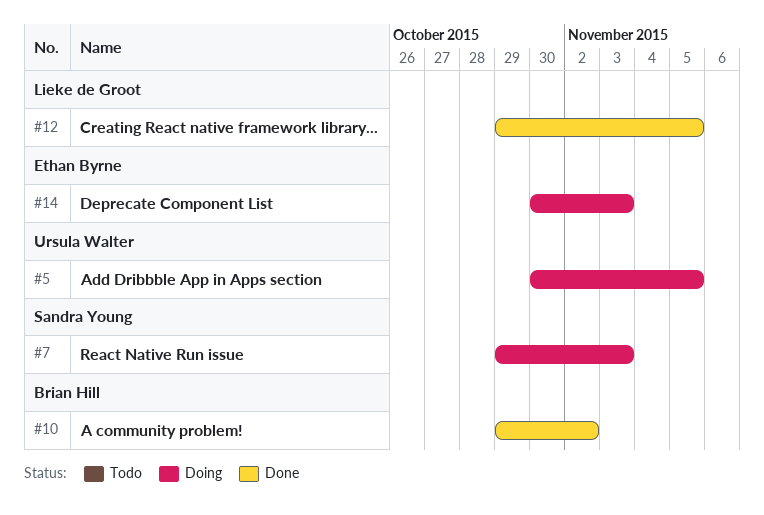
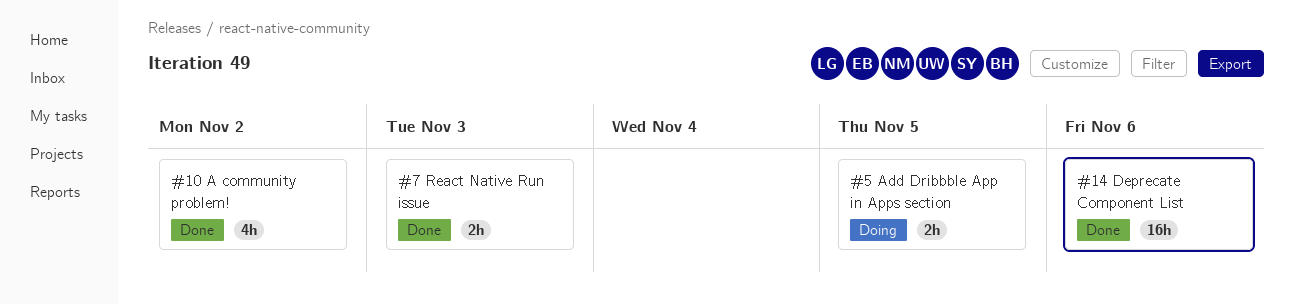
#7, status: Doing -> Done
#12: present -> none
#14, status: Doing -> Done
#14, due: Nov 3 -> Nov 6

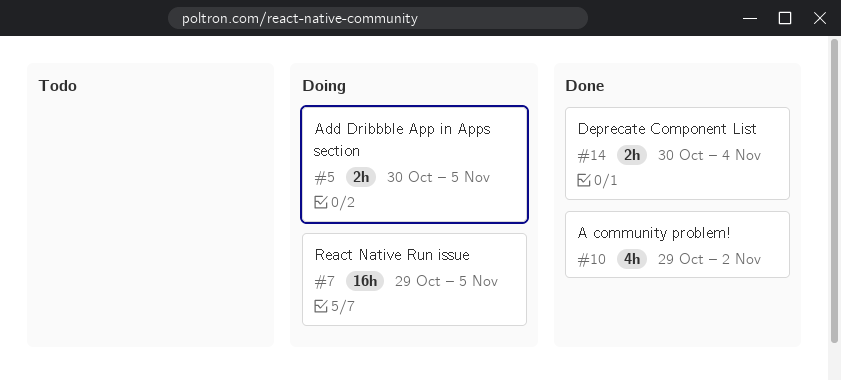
#7, status: Done -> Doing
#7, estimate: 2h -> 16h
#7, due: Nov 3 -> Nov 5
#14, estimate: 16h -> 2h
#14, due: Nov 6 -> Nov 4

